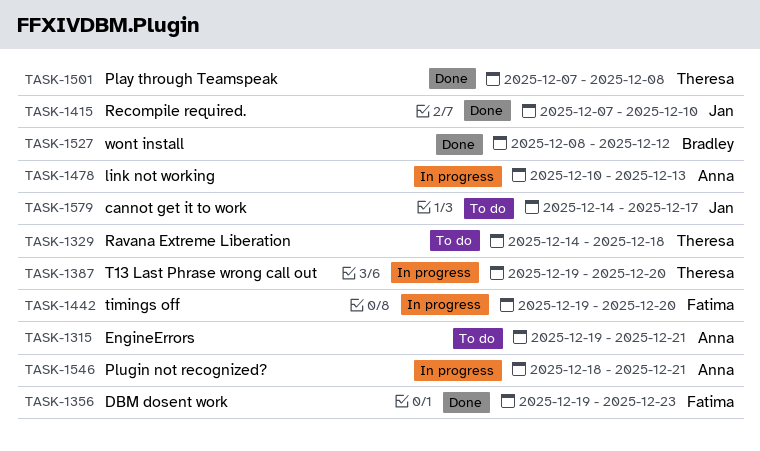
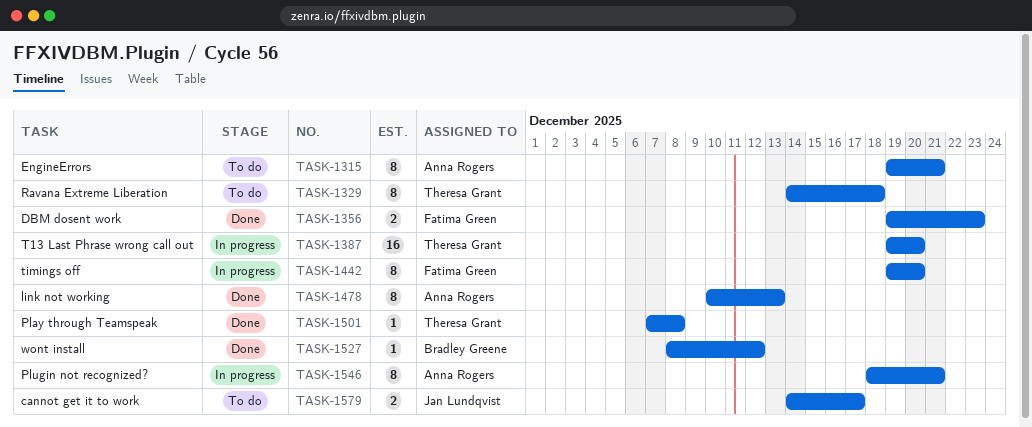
TASK-1415: present -> none
TASK-1478, status: In progress -> Done

